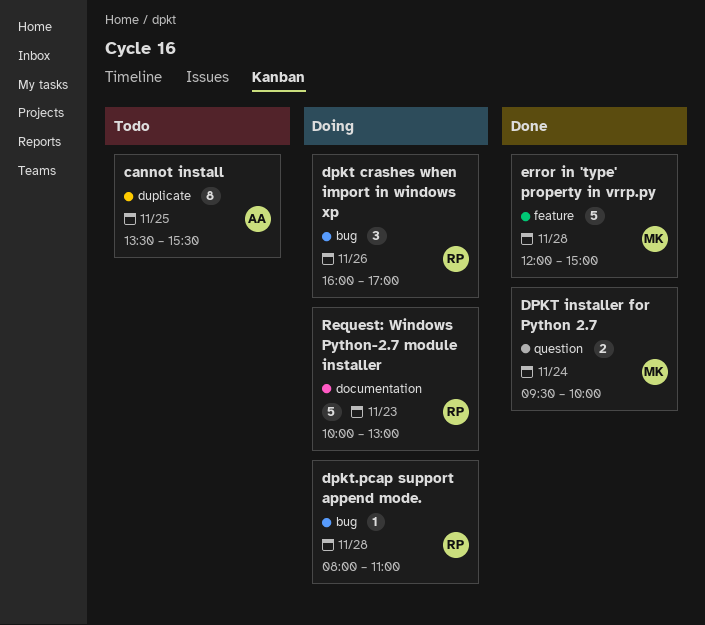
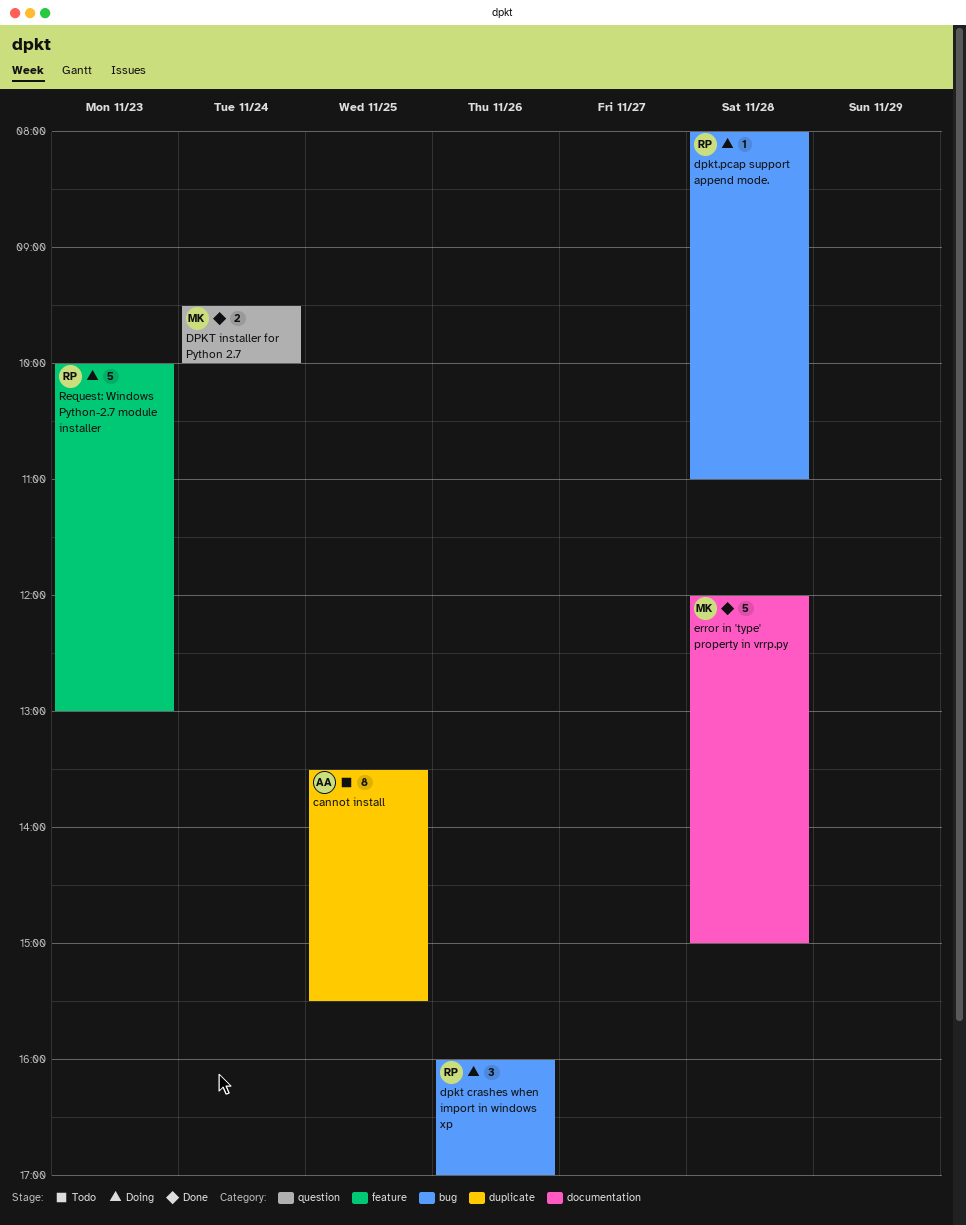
error in 'type' property in vrrp.py, label: feature -> documentation
Request: Windows Python-2.7 module installer, label: documentation -> feature

